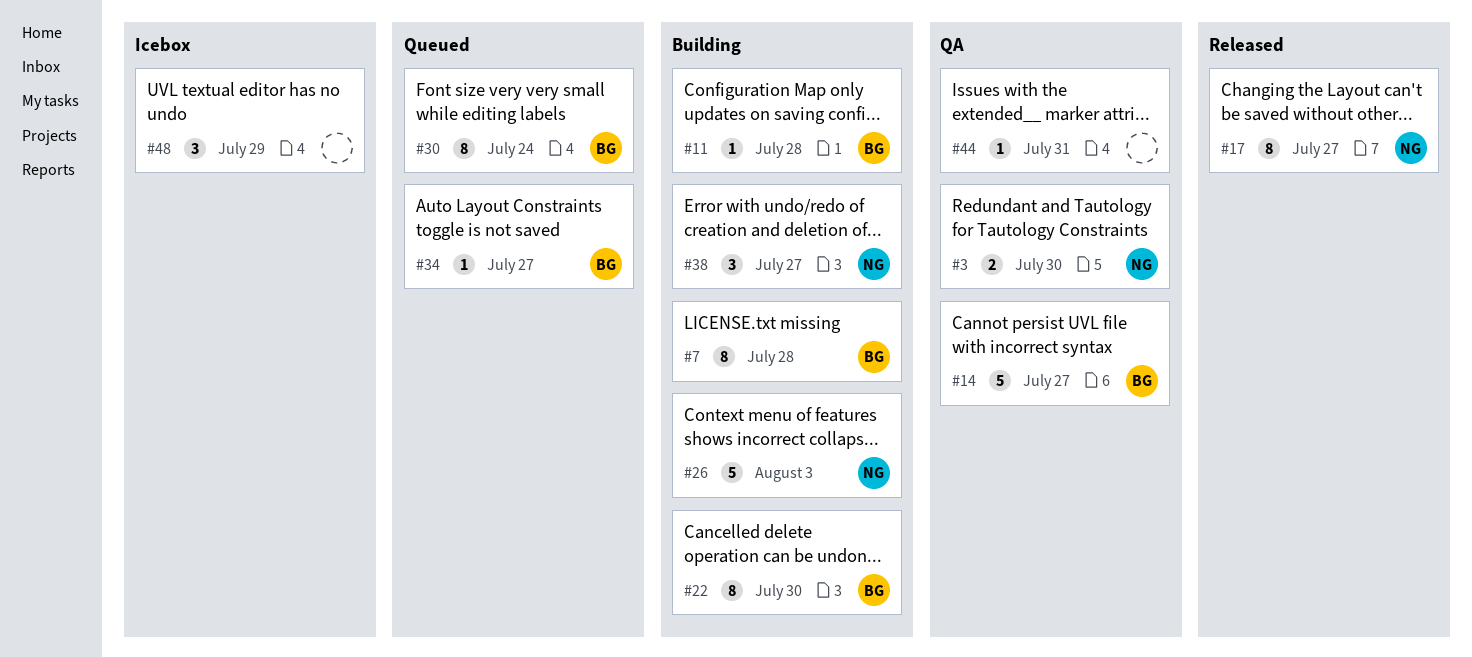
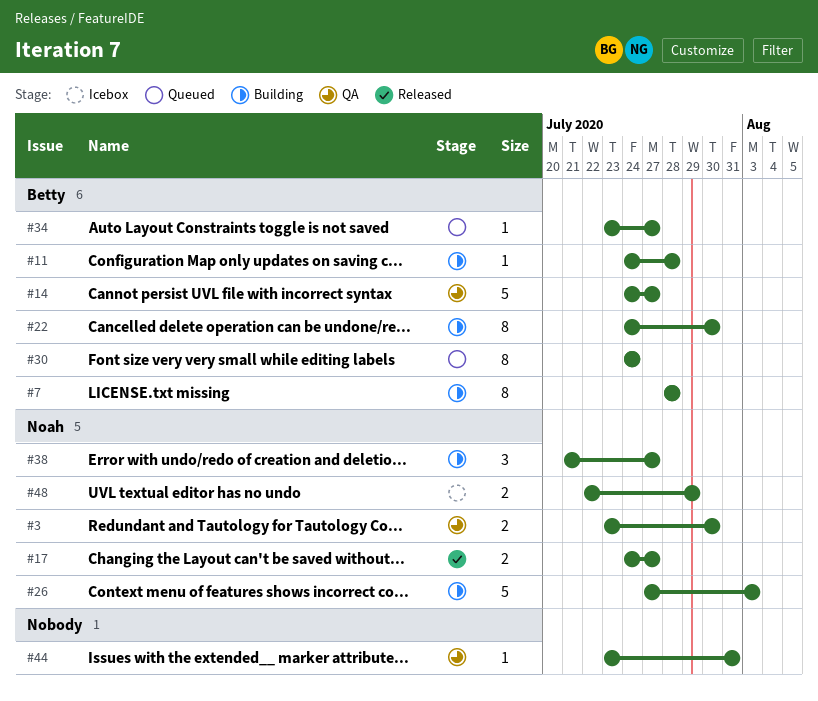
#17, estimate: 8 -> 2
#48, owner: none -> Noah
#48, estimate: 3 -> 2

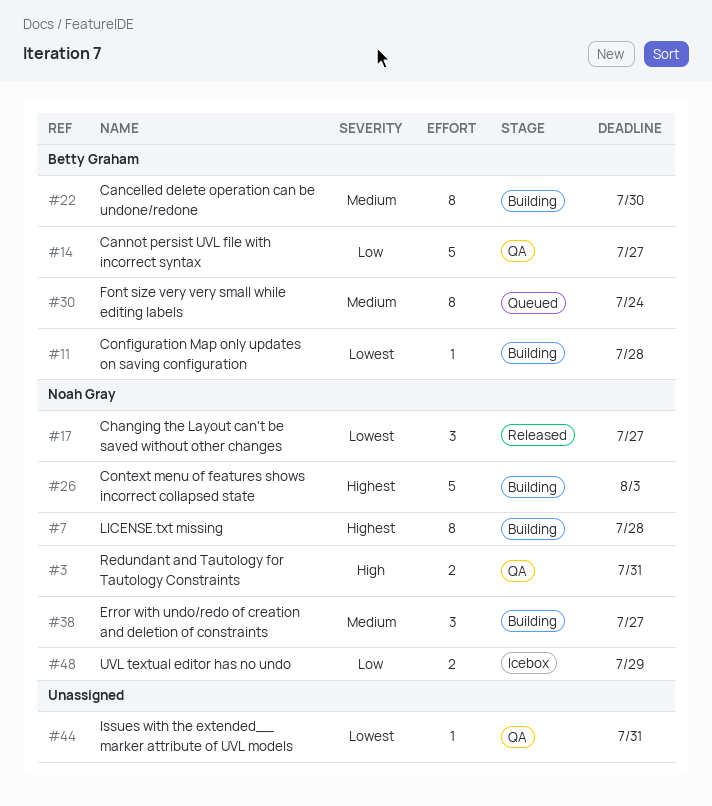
#3, due: Jul 30 -> Jul 31
#7, owner: Betty Graham -> Noah Gray
#17, estimate: 2 -> 3
#34: present -> none

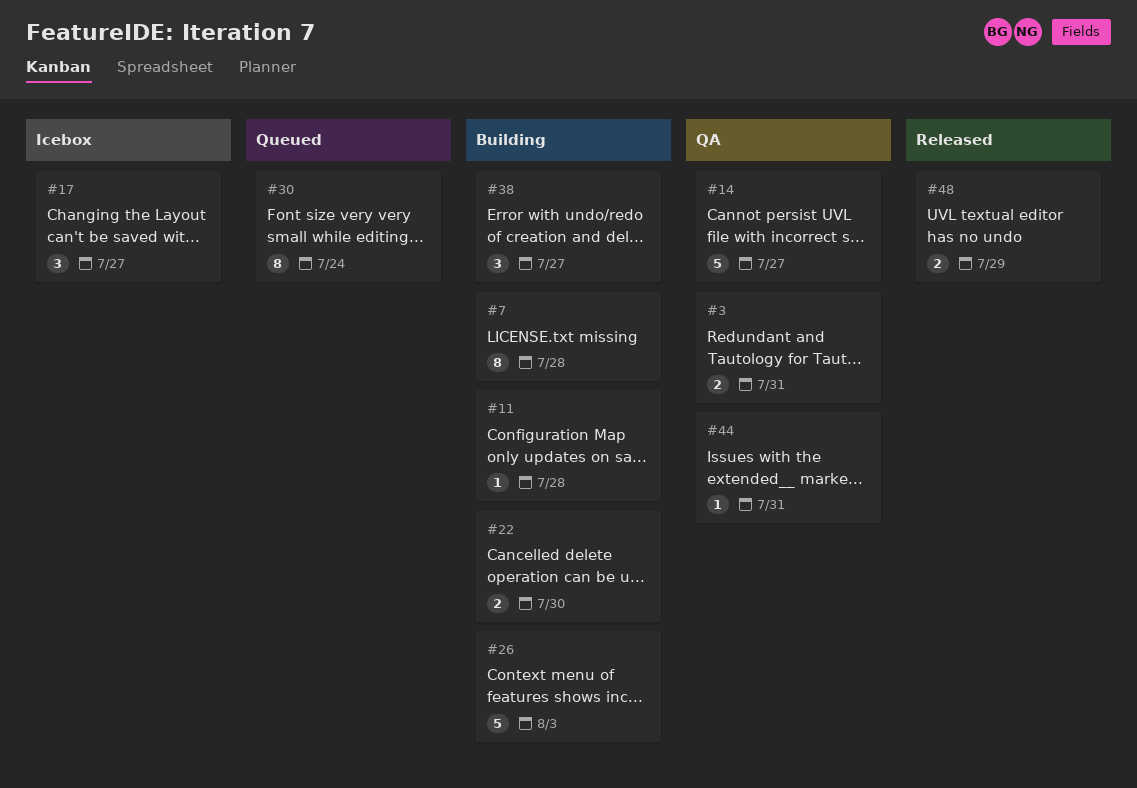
#17, status: Released -> Icebox
#22, estimate: 8 -> 2
#48, status: Icebox -> Released

